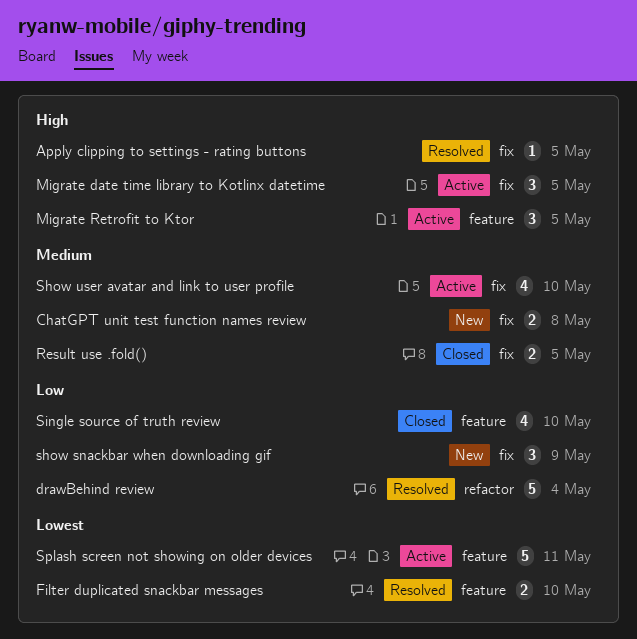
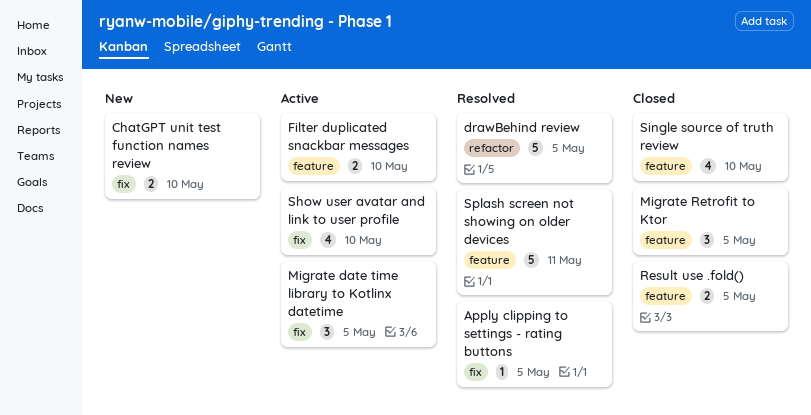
ChatGPT unit test function names review, due: May 8 -> May 10
drawBehind review, due: May 4 -> May 5
Filter duplicated snackbar messages, status: Resolved -> Active
Migrate Retrofit to Ktor, status: Active -> Closed
Result use .fold(), label: fix -> feature
show snackbar when downloading gif: present -> none
Splash screen not showing on older devices, status: Active -> Resolved

